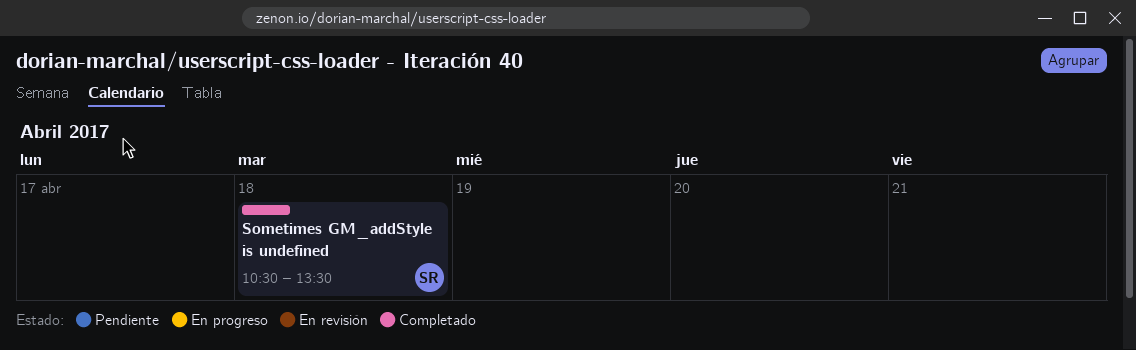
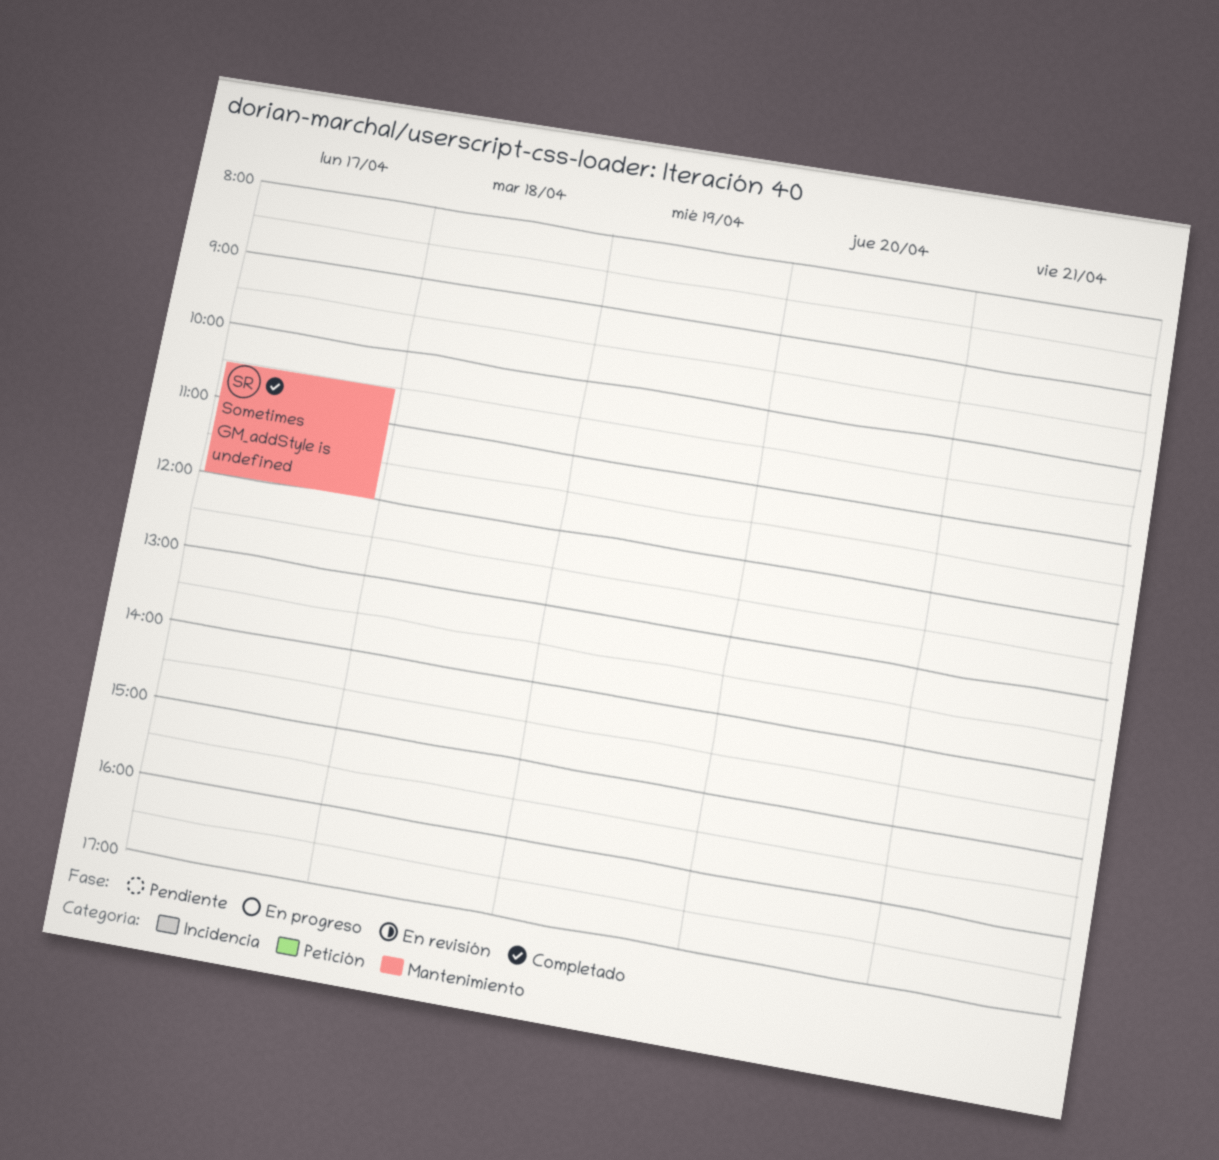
Sometimes GM_addStyle is undefined, day: Apr 18 -> Apr 17
Sometimes GM_addStyle is undefined, ends: 13:30 -> 12:00

